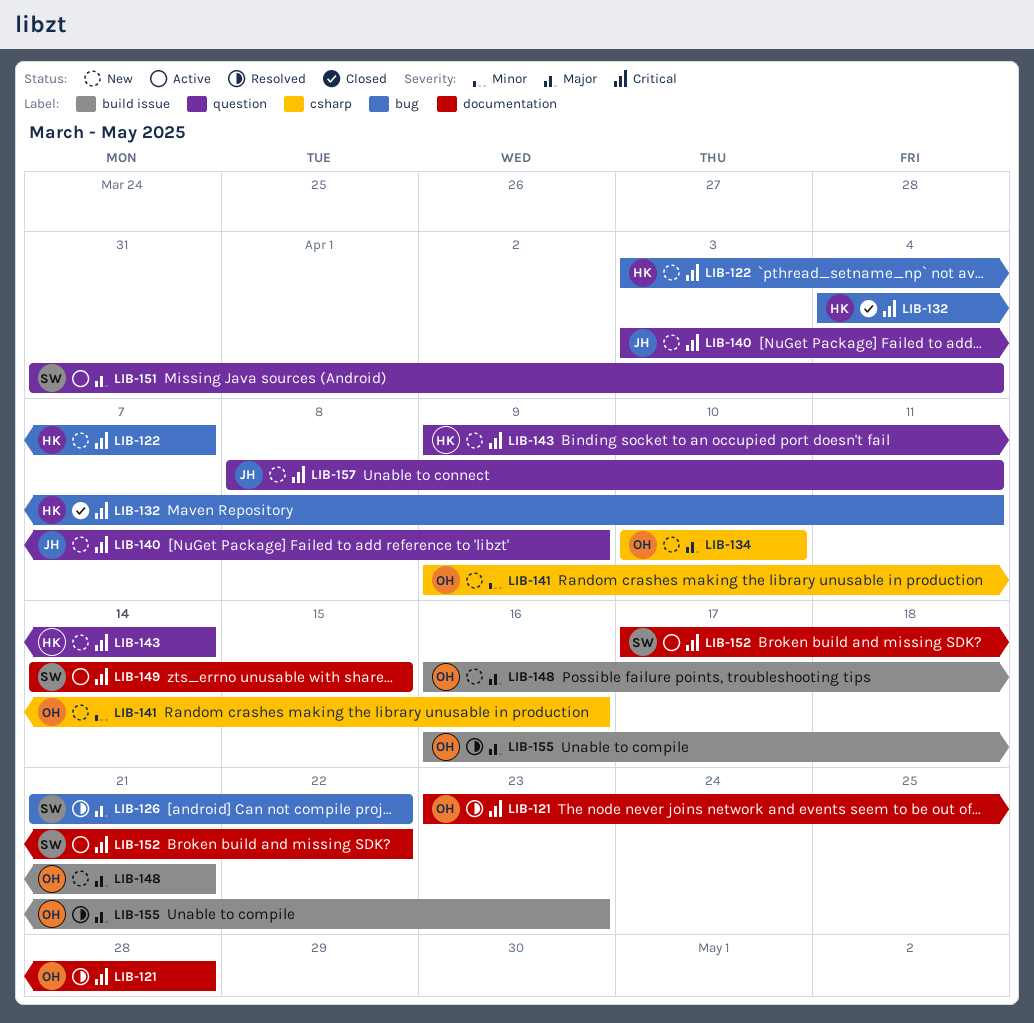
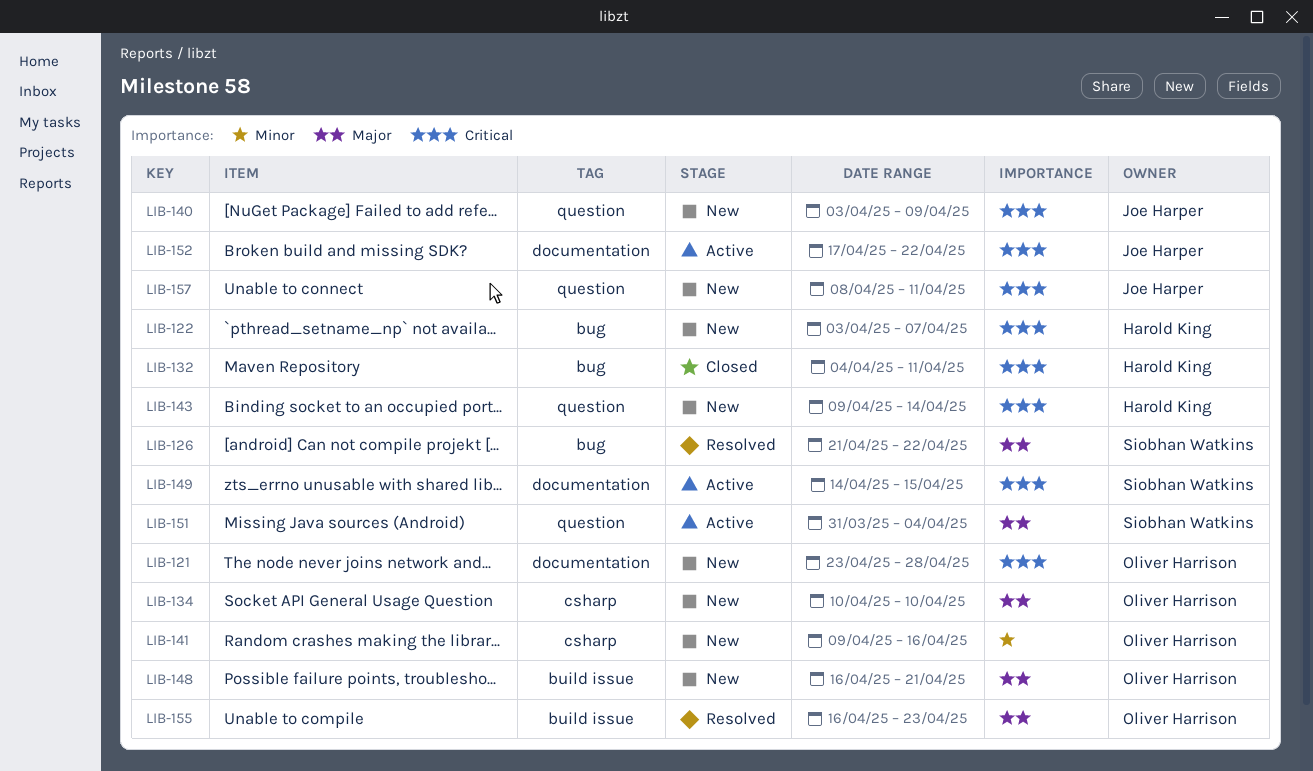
LIB-121, status: Resolved -> New
LIB-152, owner: Siobhan Watkins -> Joe Harper

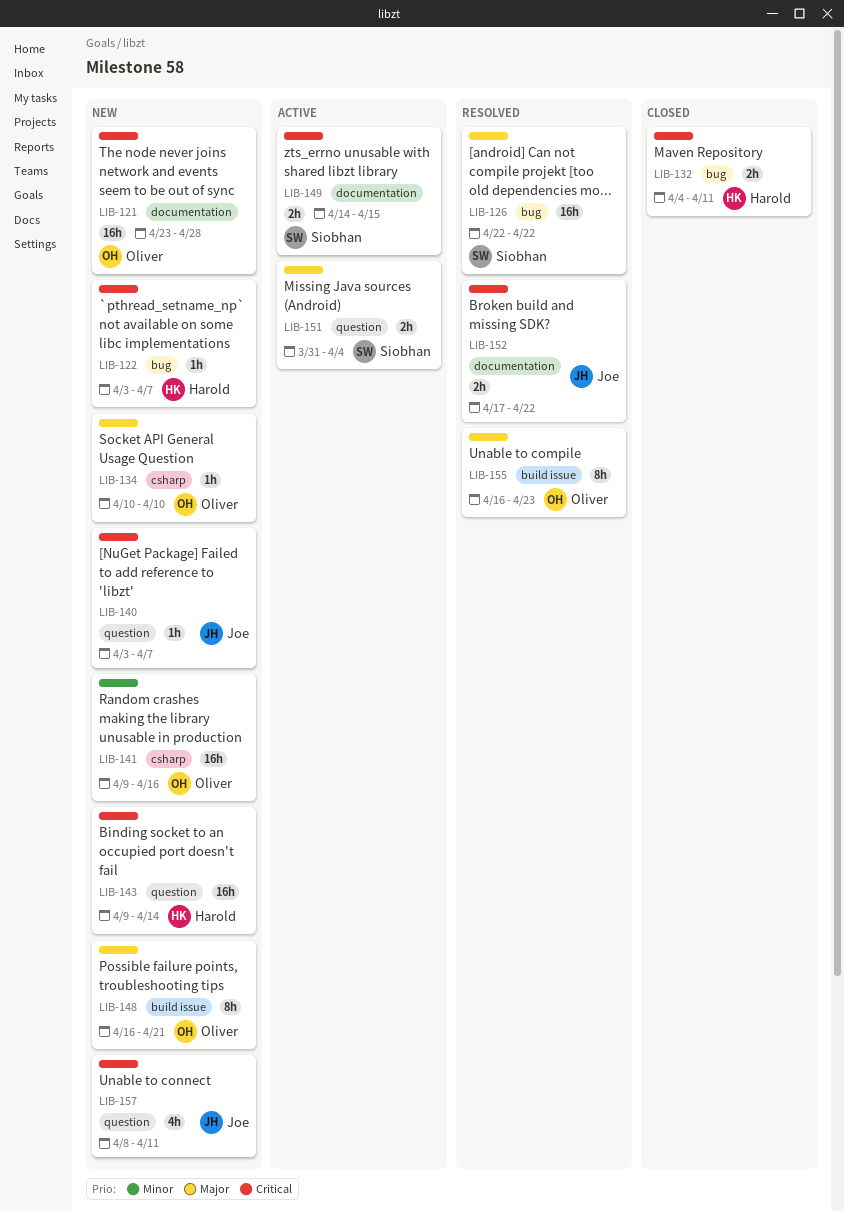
LIB-126, start: Apr 21 -> Apr 22
LIB-140, due: Apr 9 -> Apr 7
LIB-152, status: Active -> Resolved

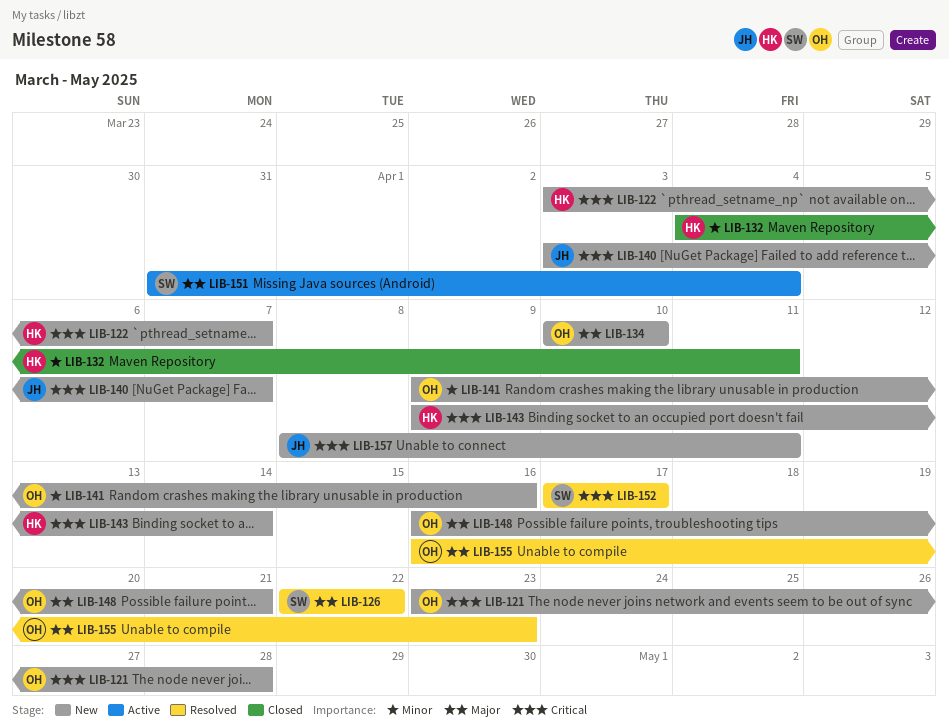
LIB-132, priority: Critical -> Minor
LIB-149: present -> none
LIB-152, owner: Joe -> Siobhan
LIB-152, due: Apr 22 -> Apr 17

